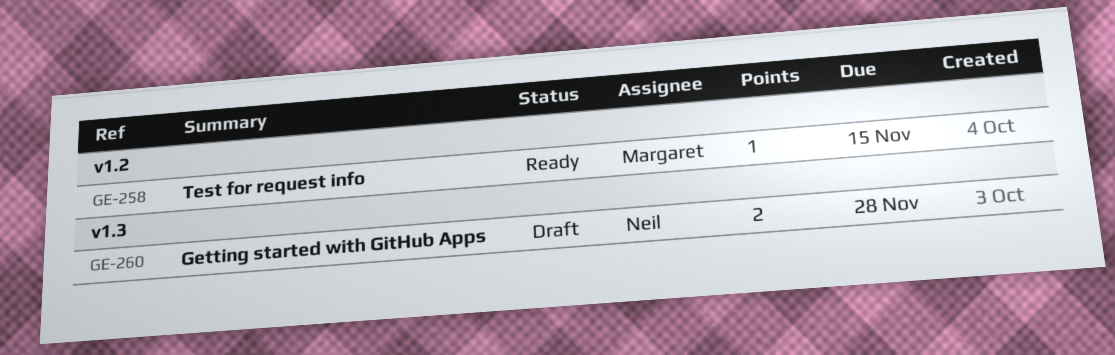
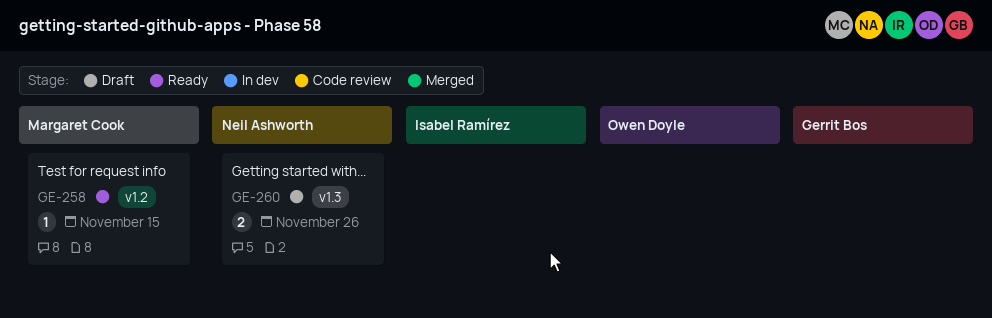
GE-260, due: Nov 28 -> Nov 26

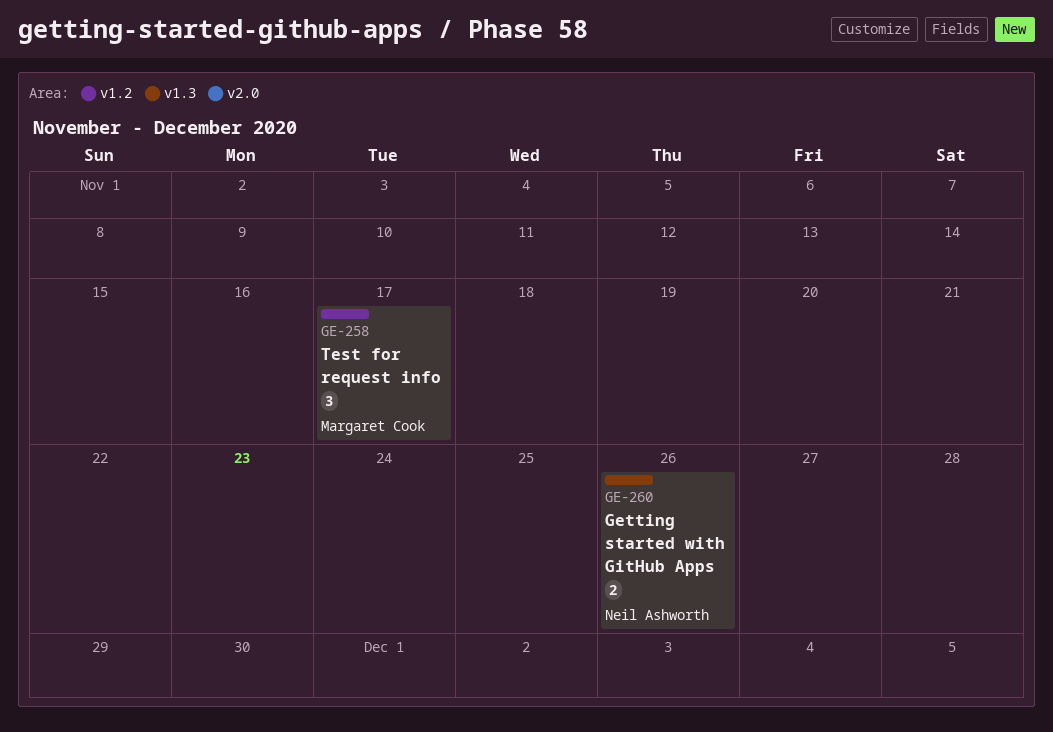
GE-258, estimate: 1 -> 3
GE-258, due: Nov 15 -> Nov 17

